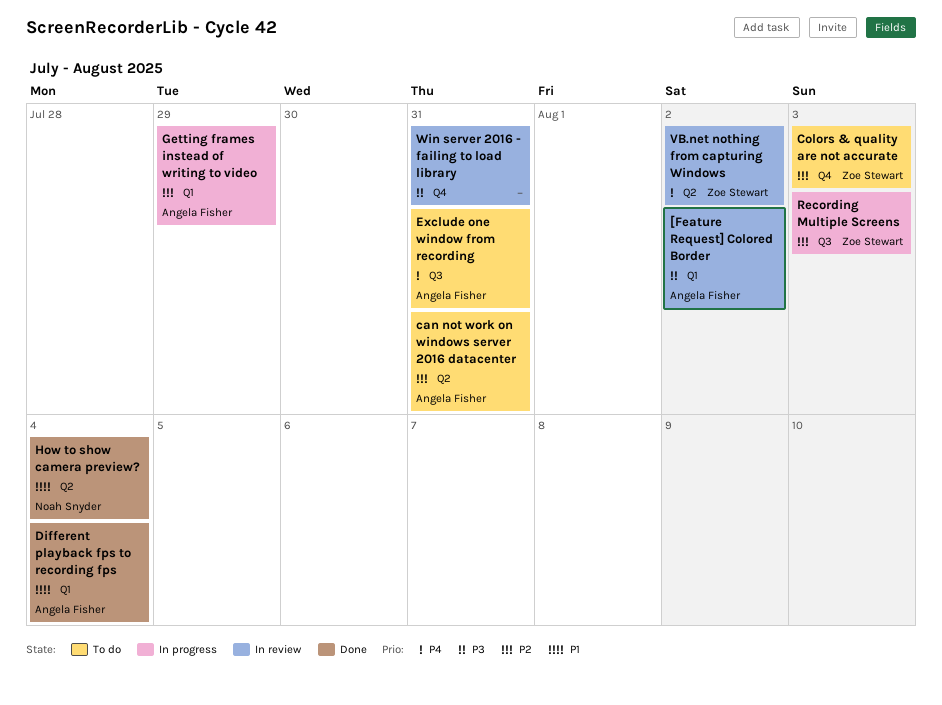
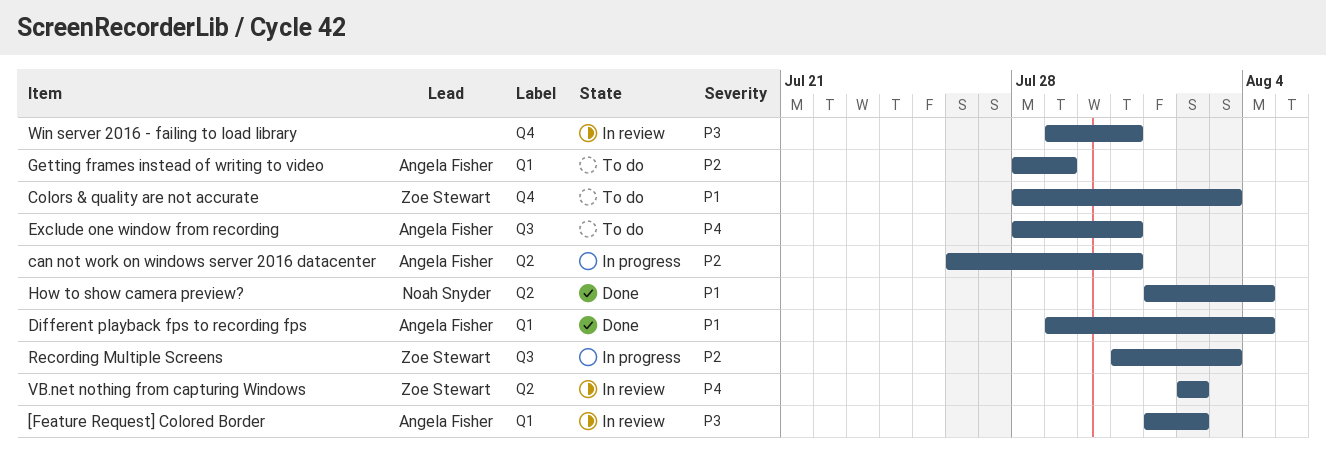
can not work on windows server 2016 datacenter, status: To do -> In progress
Colors & quality are not accurate, priority: P2 -> P1
Getting frames instead of writing to video, status: In progress -> To do

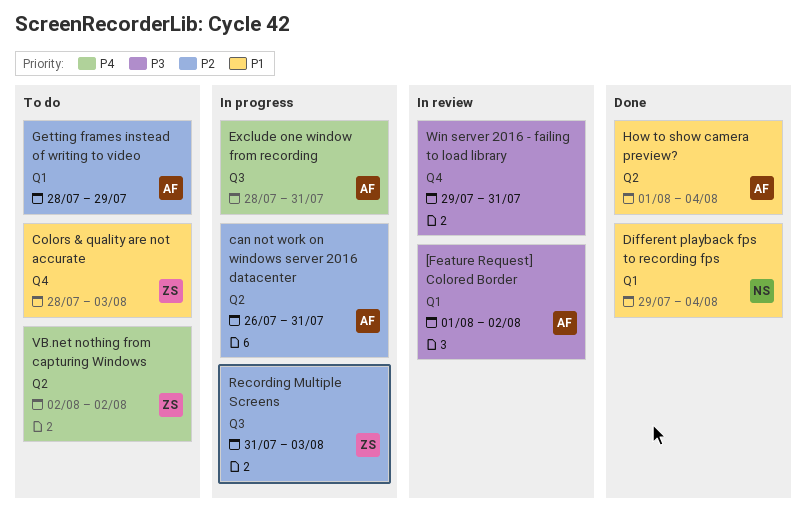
Different playback fps to recording fps, owner: Angela Fisher -> Noah Snyder
Exclude one window from recording, status: To do -> In progress
How to show camera preview?, owner: Noah Snyder -> Angela Fisher
VB.net nothing from capturing Windows, status: In review -> To do

